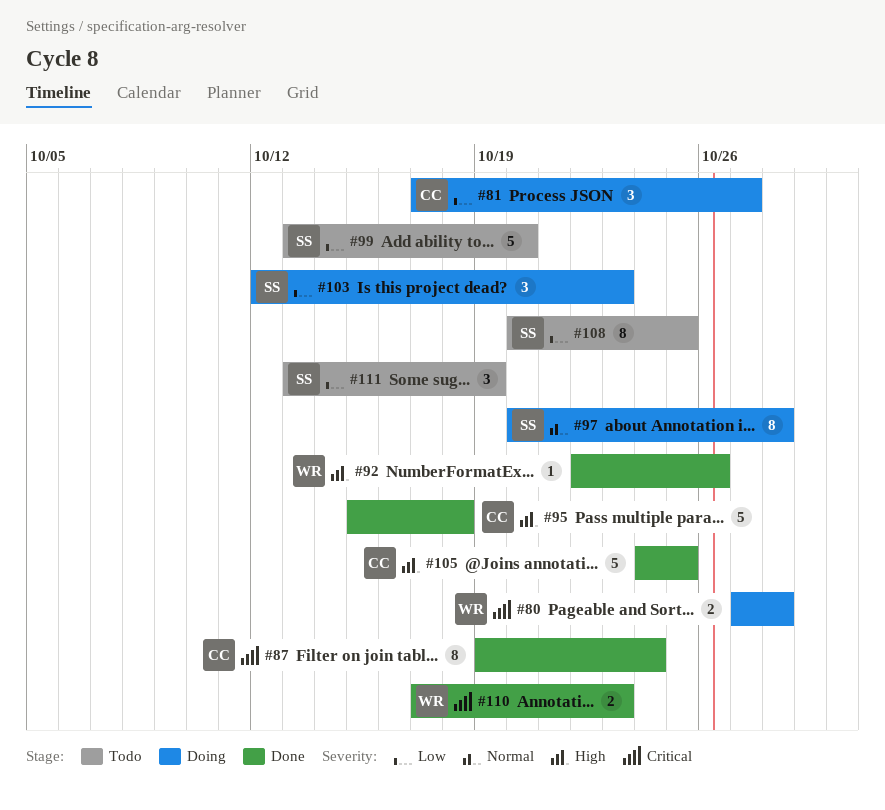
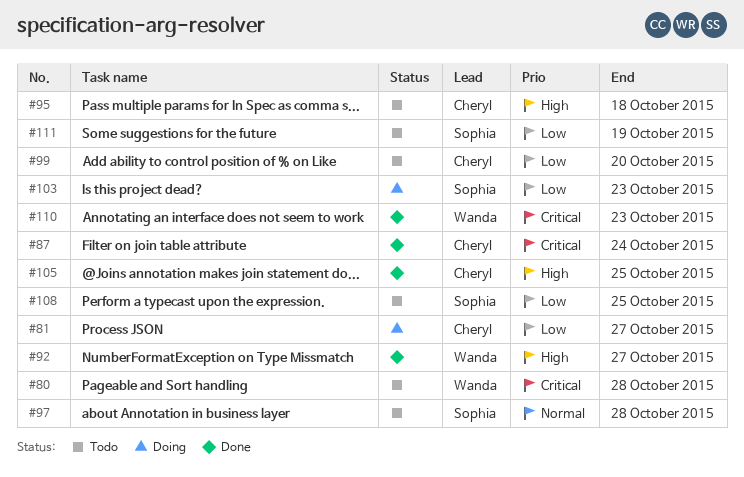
#80, status: Doing -> Todo
#92, due: Oct 26 -> Oct 27
#95, status: Done -> Todo
#97, status: Doing -> Todo
#99, owner: Sophia -> Cheryl

